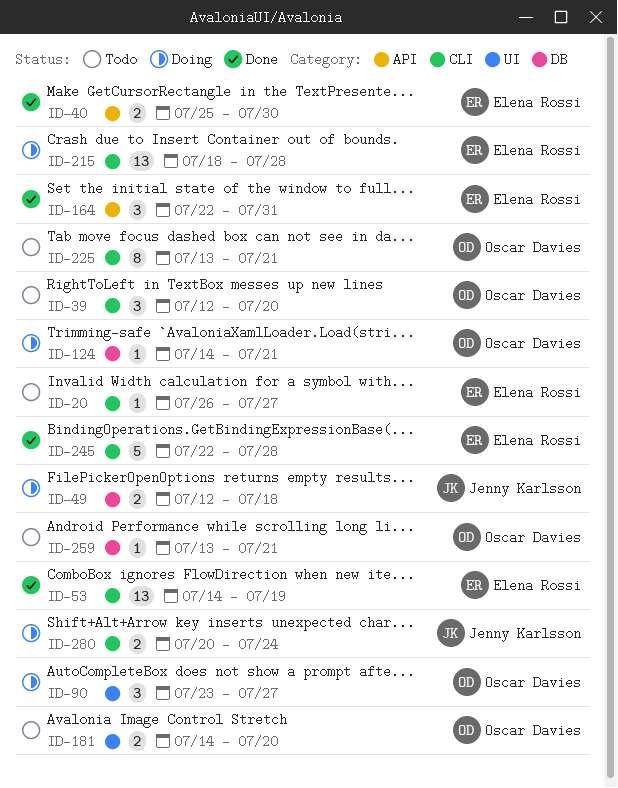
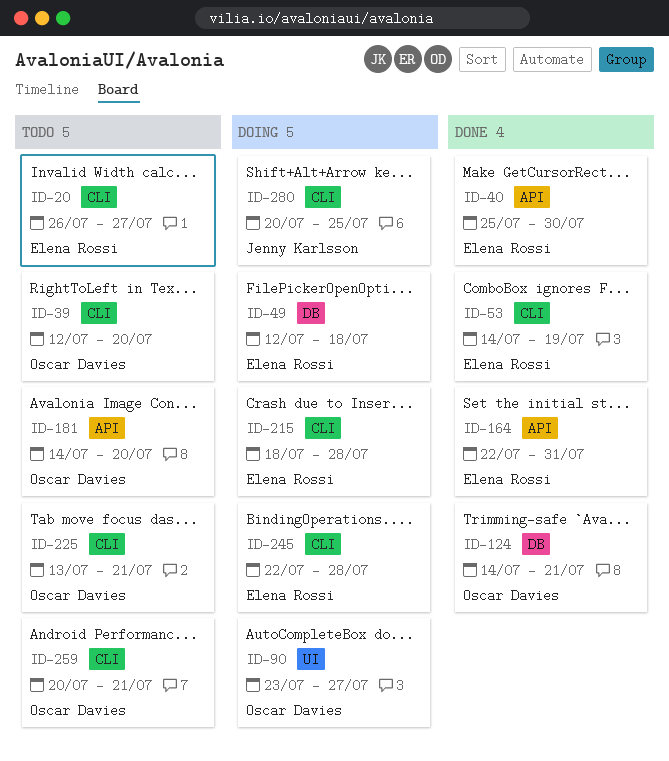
ID-49, owner: Jenny Karlsson -> Elena Rossi
ID-124, status: Doing -> Done
ID-181, label: UI -> API
ID-245, status: Done -> Doing
ID-259, label: DB -> CLI
ID-259, start: Jul 13 -> Jul 20
ID-280, due: Jul 24 -> Jul 25

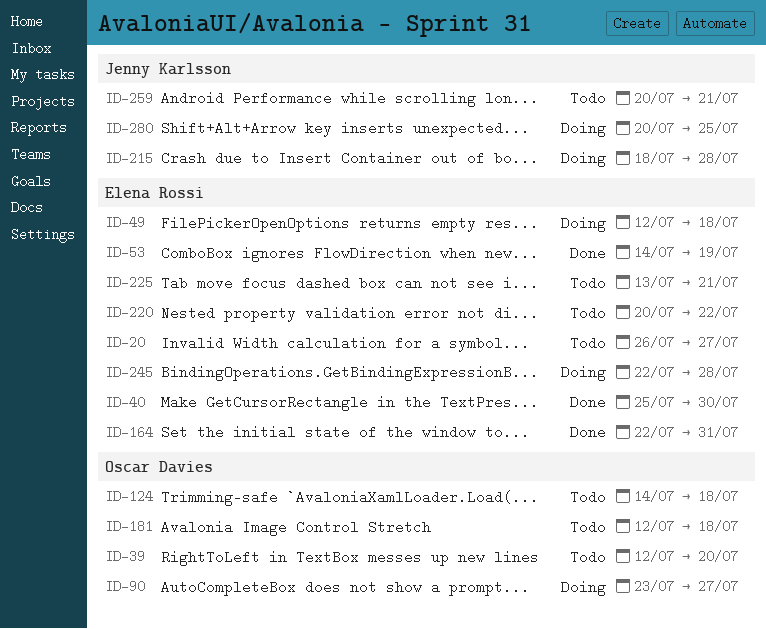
ID-124, status: Done -> Todo
ID-124, due: Jul 21 -> Jul 18
ID-181, start: Jul 14 -> Jul 12
ID-181, due: Jul 20 -> Jul 18
ID-215, owner: Elena Rossi -> Jenny Karlsson
ID-220: none -> present
ID-225, owner: Oscar Davies -> Elena Rossi
ID-259, owner: Oscar Davies -> Jenny Karlsson

